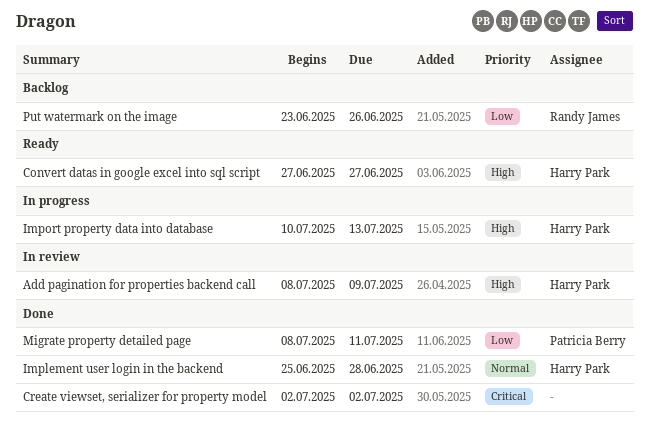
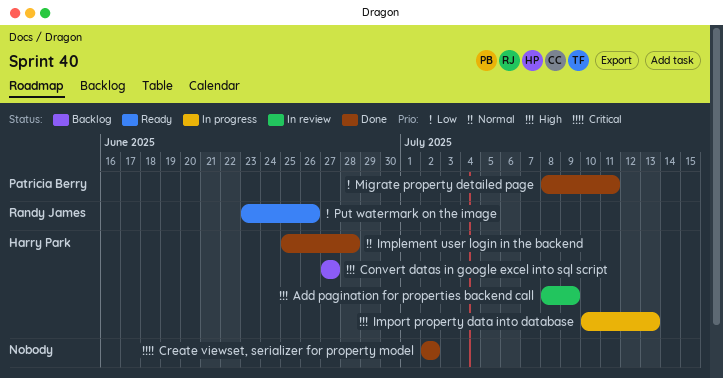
Convert datas in google excel into sql script, status: Ready -> Backlog
Put watermark on the image, status: Backlog -> Ready

